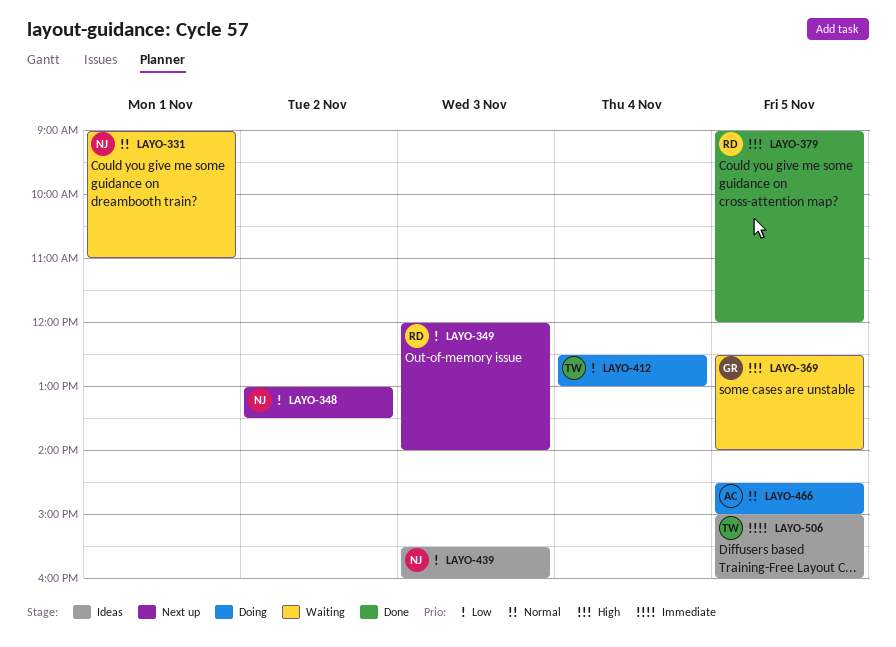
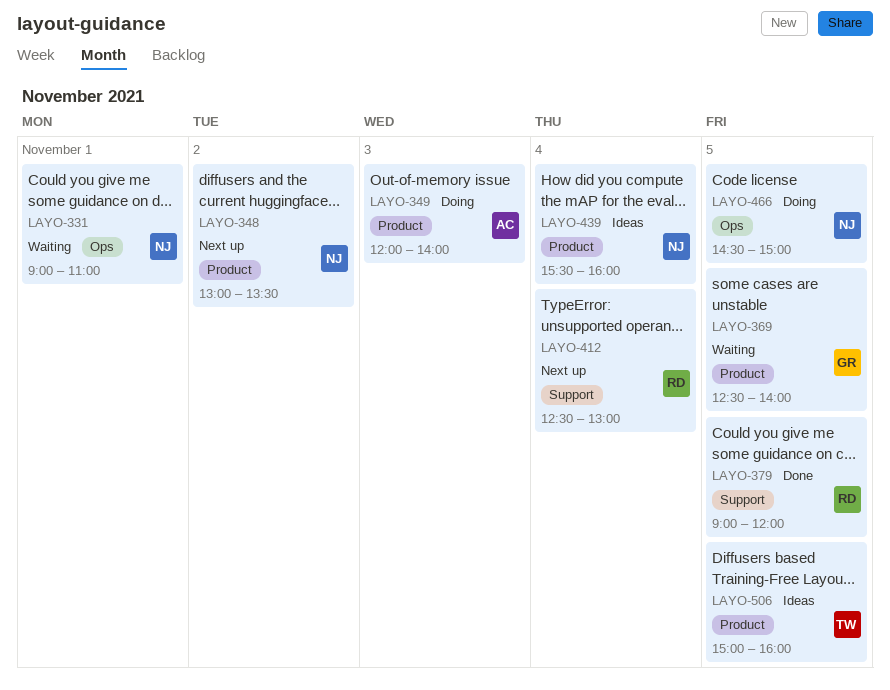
LAYO-349, status: Next up -> Doing
LAYO-349, owner: RD -> AC
LAYO-412, status: Doing -> Next up
LAYO-412, owner: TW -> RD
LAYO-439, day: Nov 3 -> Nov 4
LAYO-466, owner: AC -> NJ

